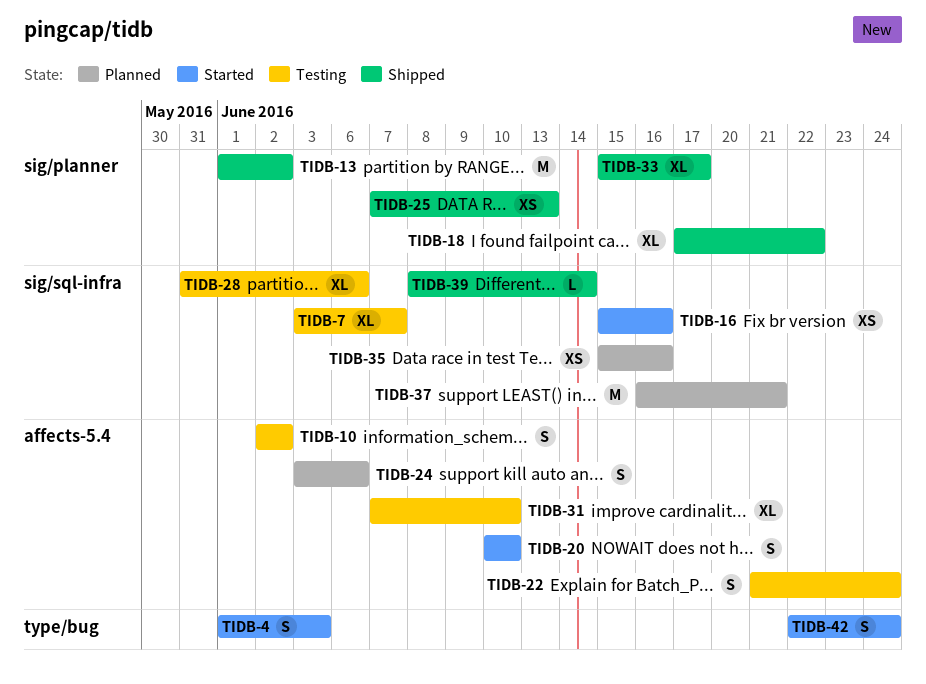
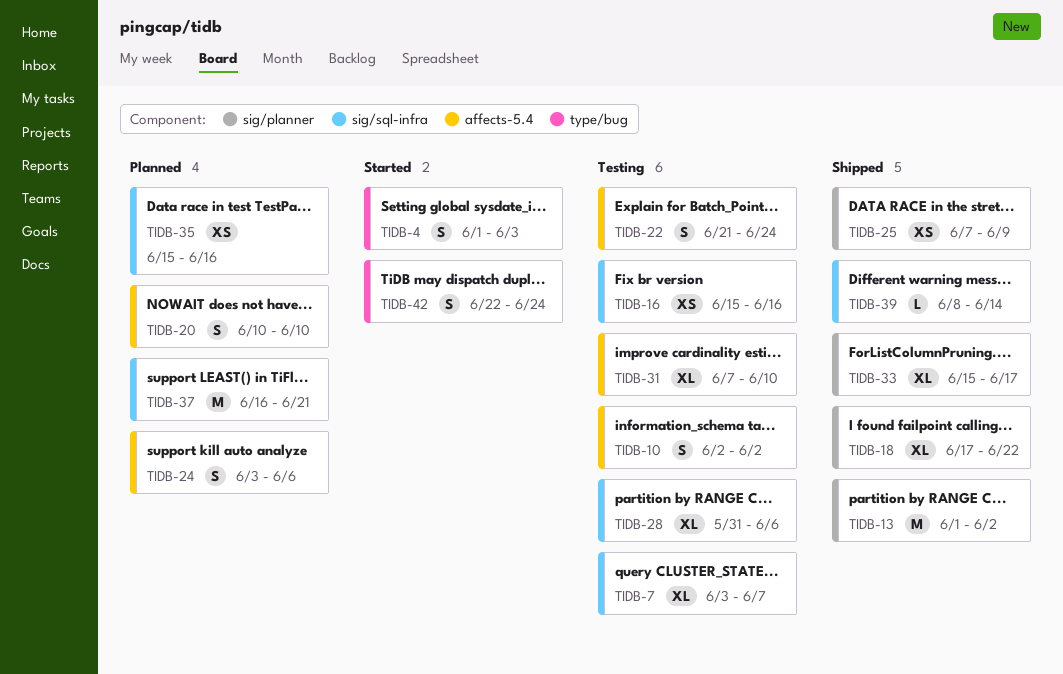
TIDB-16, status: Started -> Testing
TIDB-20, status: Started -> Planned
TIDB-25, due: Jun 13 -> Jun 9

